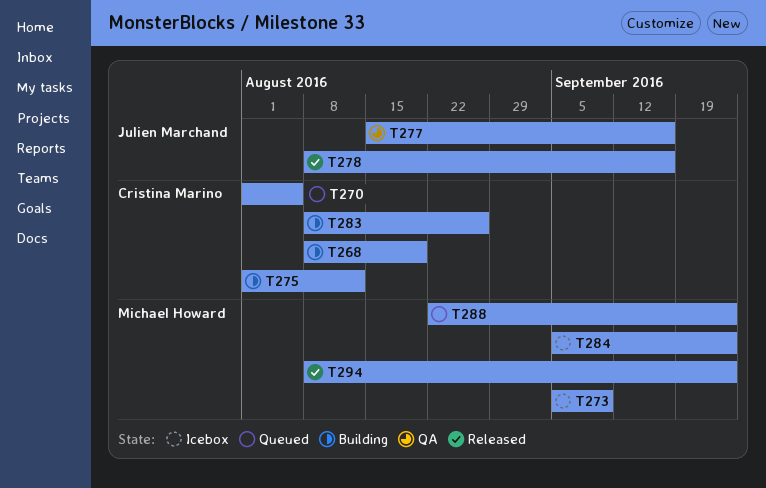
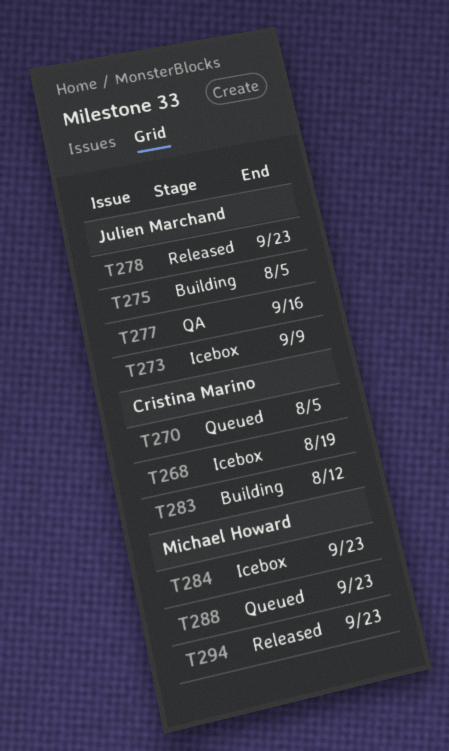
T268, status: Building -> Icebox
T273, owner: Michael Howard -> Julien Marchand
T275, owner: Cristina Marino -> Julien Marchand
T275, due: Aug 12 -> Aug 5
T278, due: Sep 16 -> Sep 23
T283, due: Aug 26 -> Aug 12

